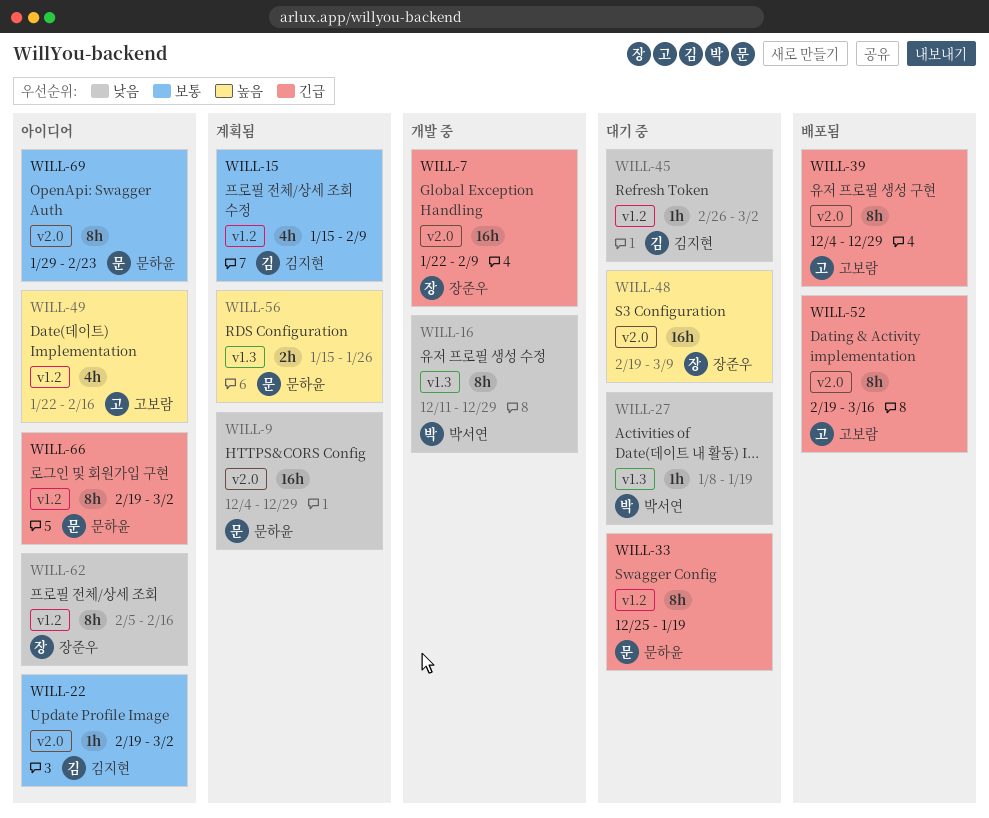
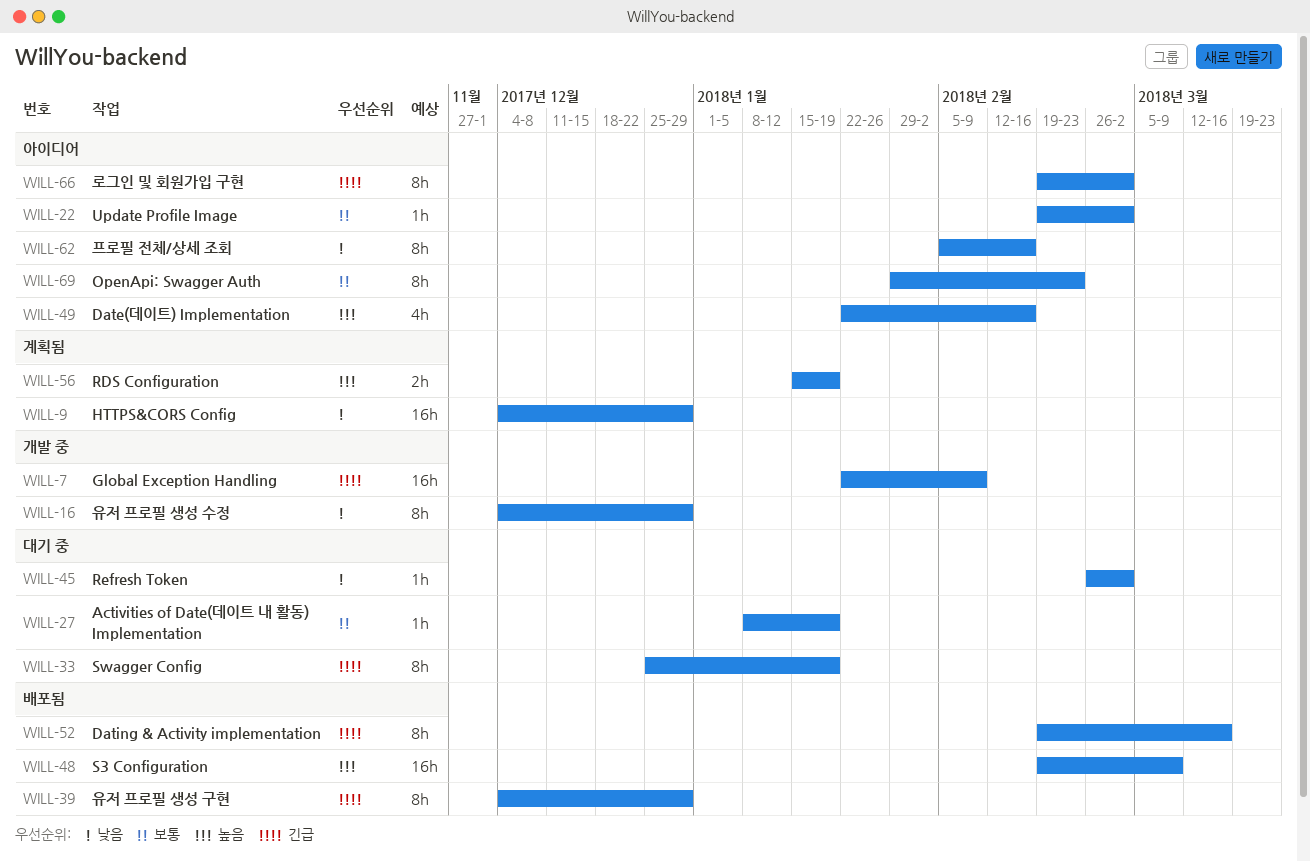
WILL-15: present -> none
WILL-16, start: Dec 11 -> Dec 4
WILL-27, priority: 낮음 -> 보통
WILL-48, status: 대기 중 -> 배포됨
WILL-56, due: Jan 26 -> Jan 19

